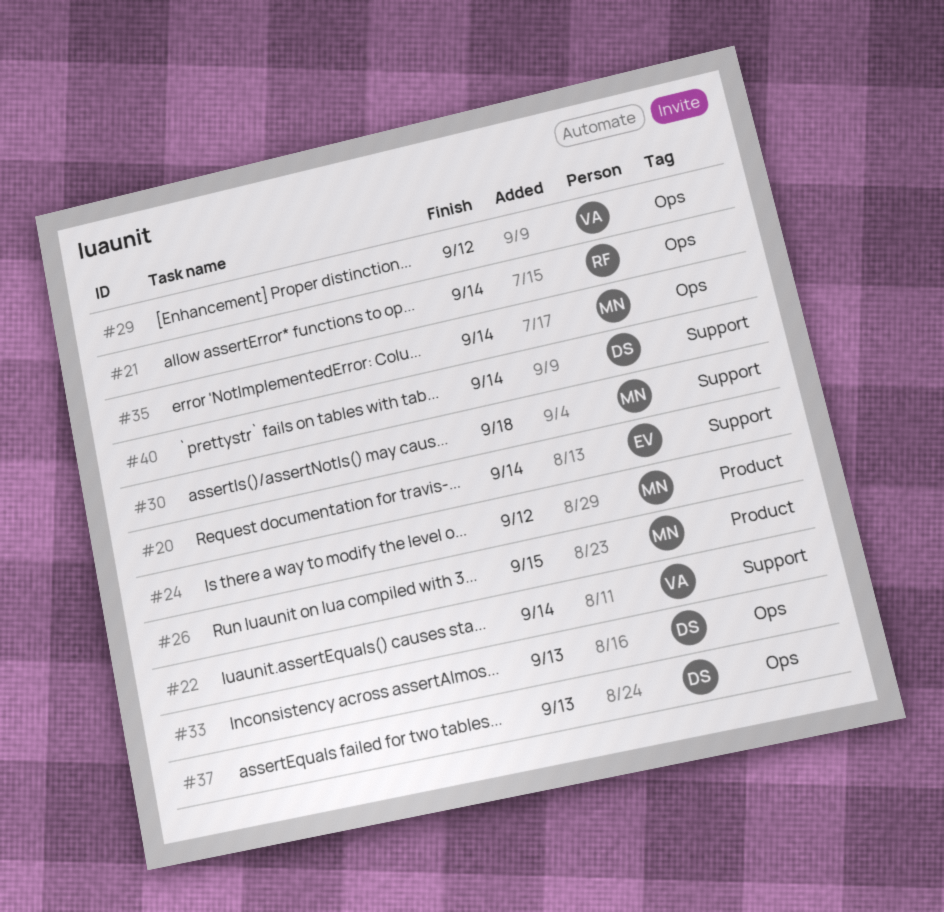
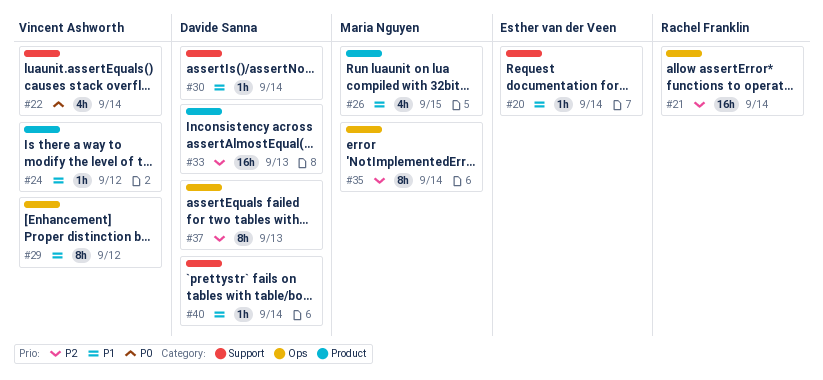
#24, owner: Maria Nguyen -> Vincent Ashworth
#30, owner: Maria Nguyen -> Davide Sanna
#30, due: Sep 18 -> Sep 14
#33, label: Ops -> Product

